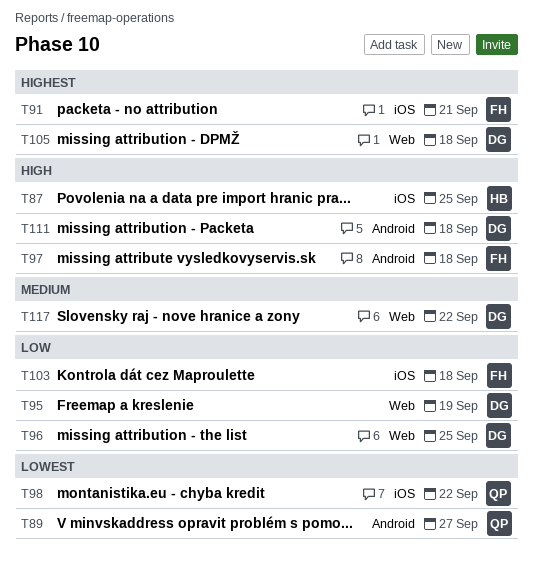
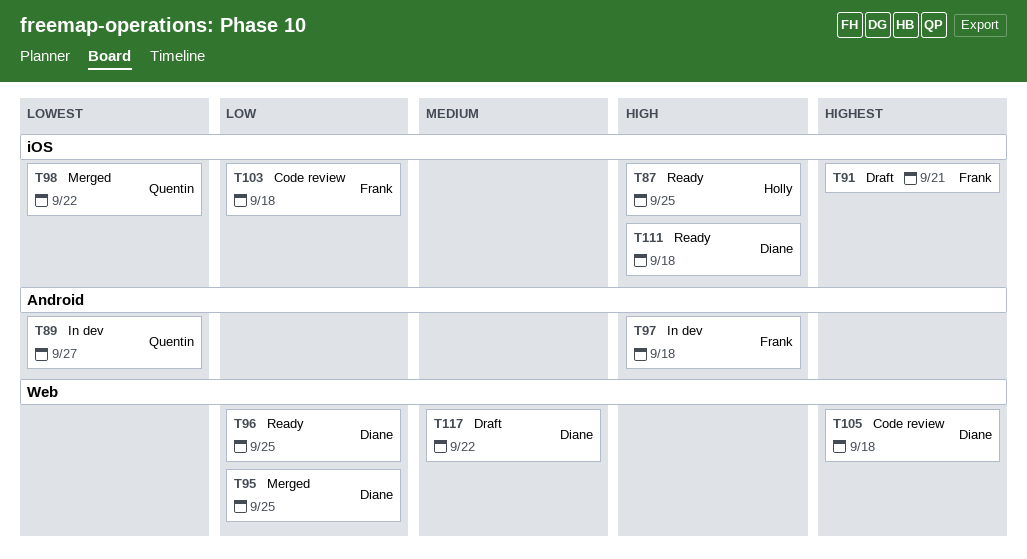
T95, due: Sep 19 -> Sep 25
T111, label: Android -> iOS

